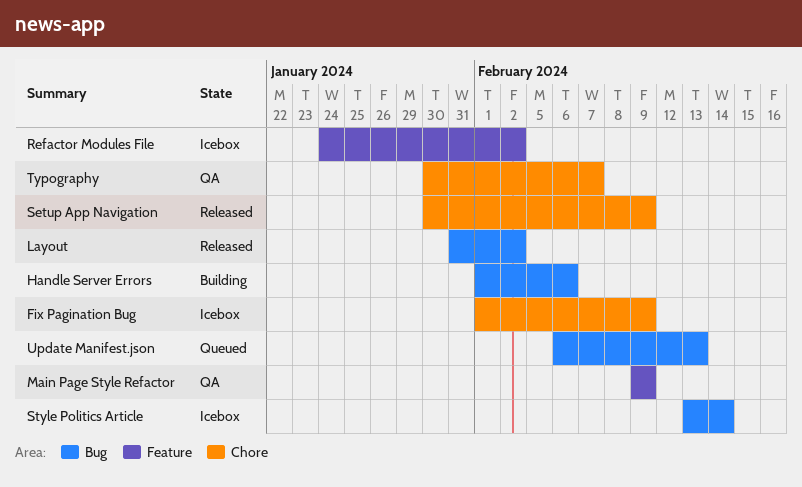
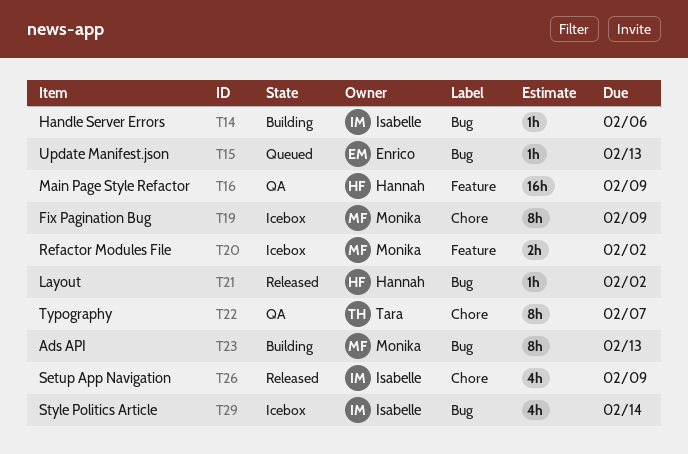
Ads API: none -> present

